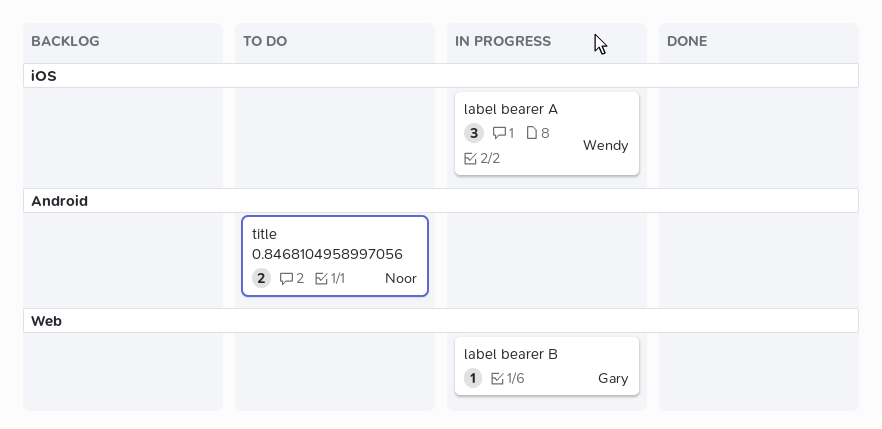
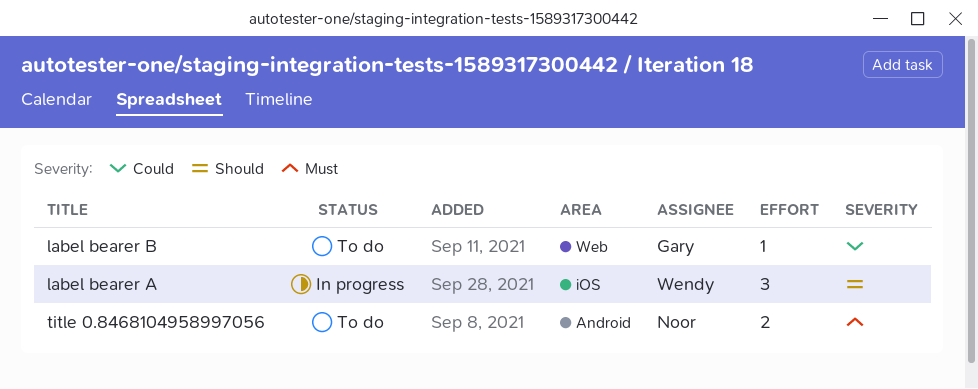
label bearer B, status: In progress -> To do

